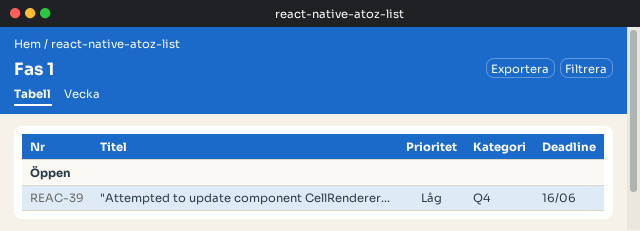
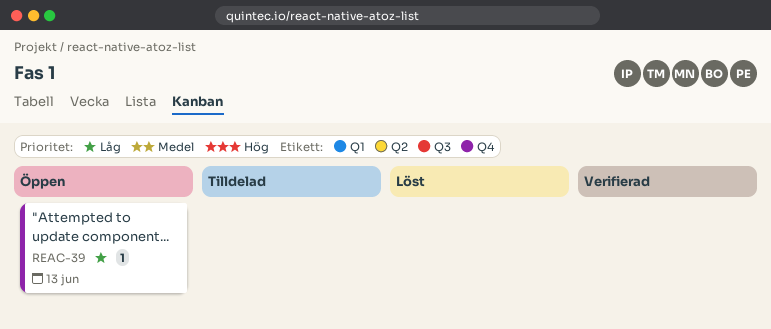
REAC-39, due: Jun 16 -> Jun 13

